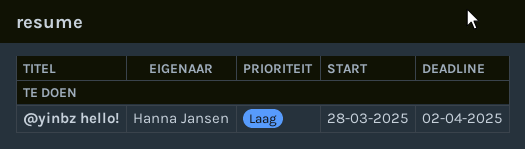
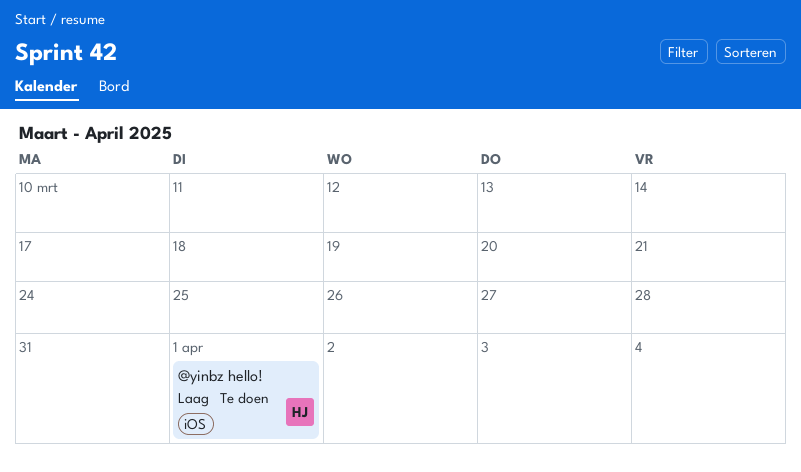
@yinbz hello!, due: Apr 2 -> Apr 1

